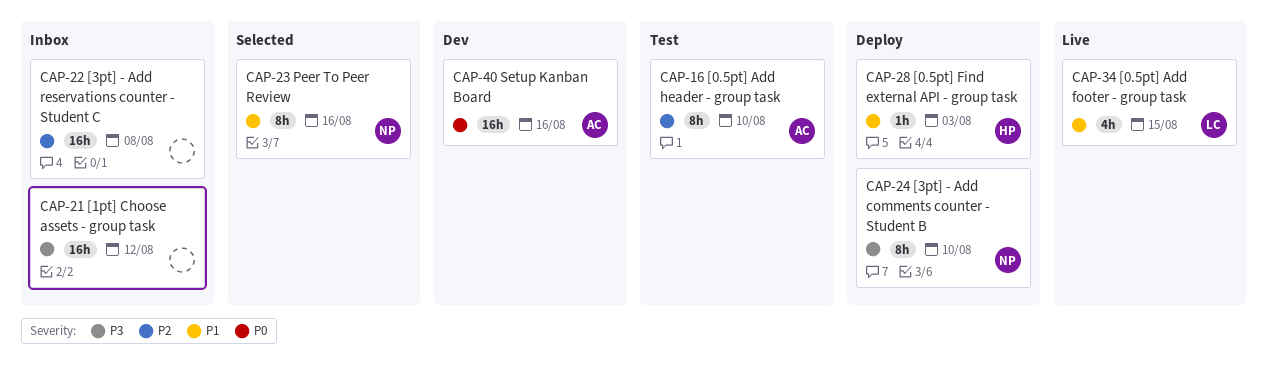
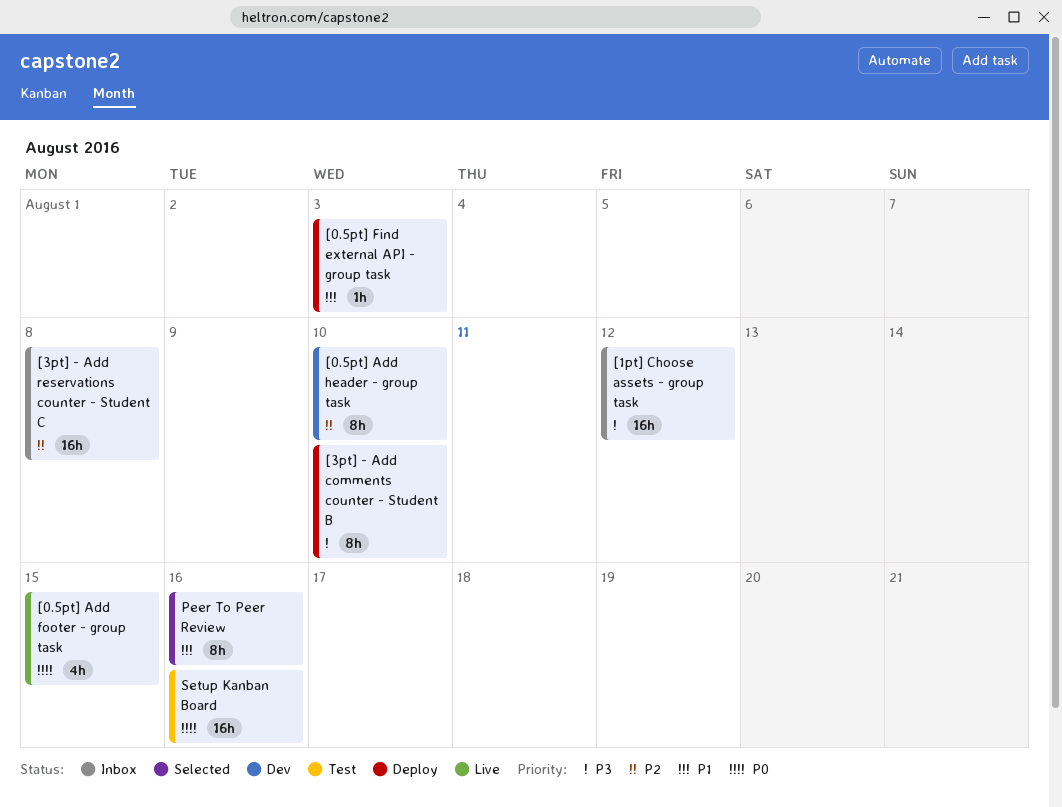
[0.5pt] Add footer - group task, priority: P1 -> P0
[0.5pt] Add header - group task, status: Test -> Dev
Setup Kanban Board, status: Dev -> Test

